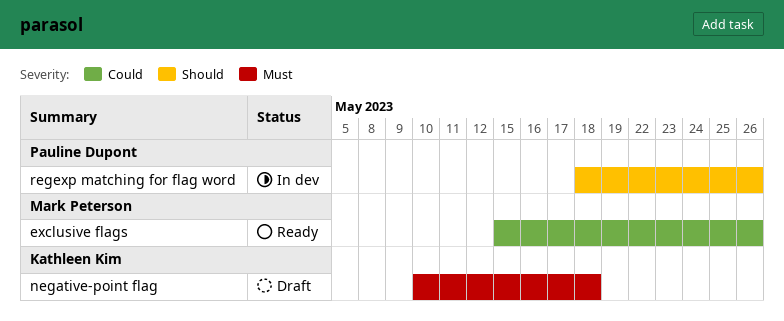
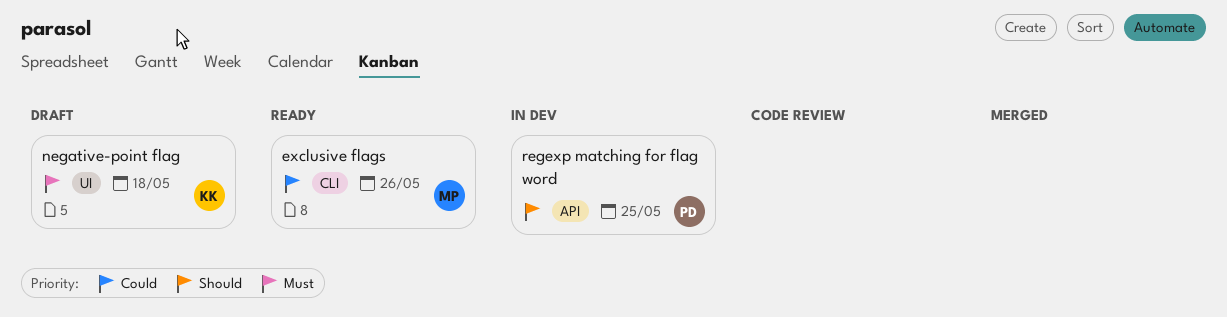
regexp matching for flag word, due: May 26 -> May 25

